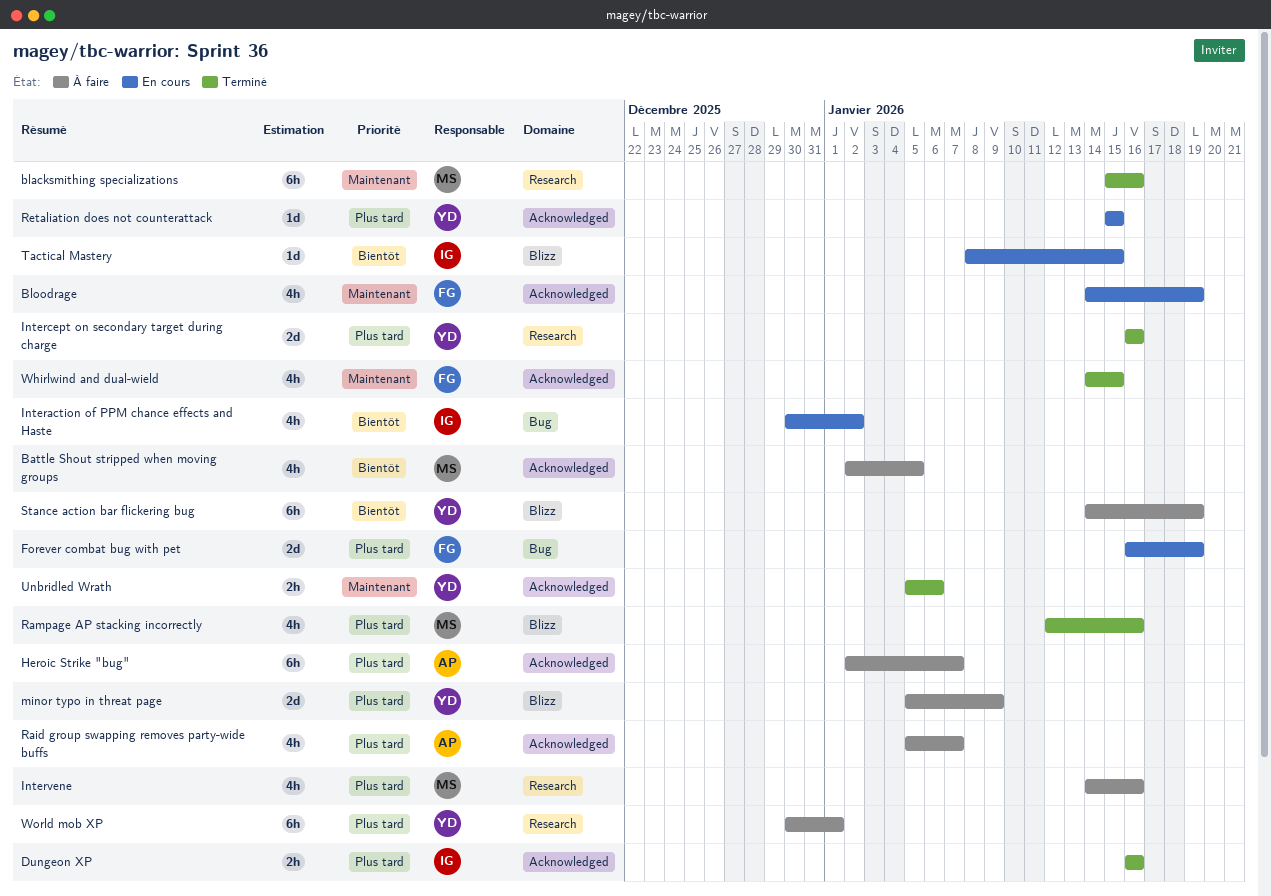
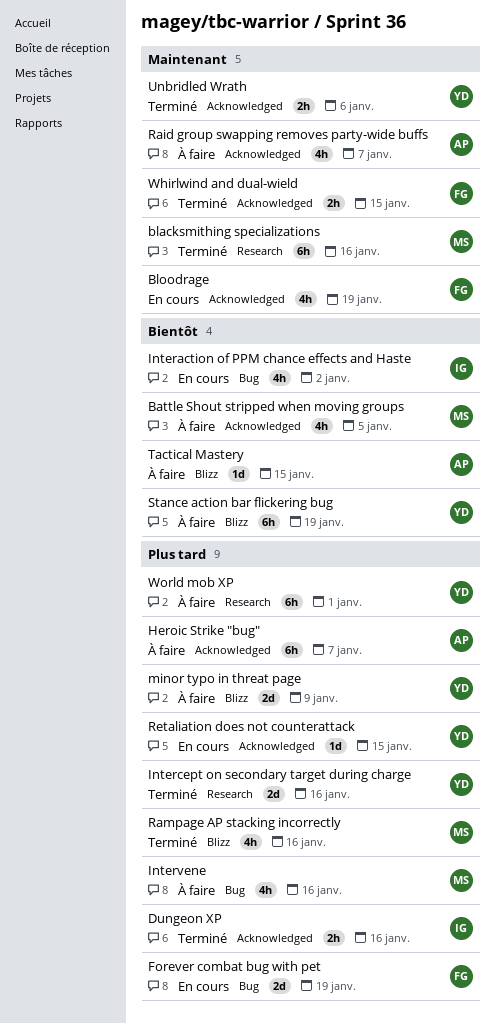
Intervene, label: Research -> Bug
Raid group swapping removes party-wide buffs, priority: Plus tard -> Maintenant
Tactical Mastery, status: En cours -> À faire
Tactical Mastery, owner: IG -> AP
Whirlwind and dual-wield, estimate: 4h -> 2h

